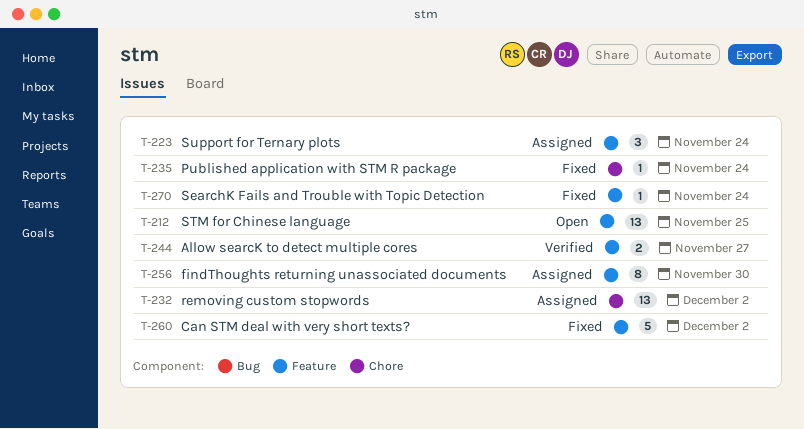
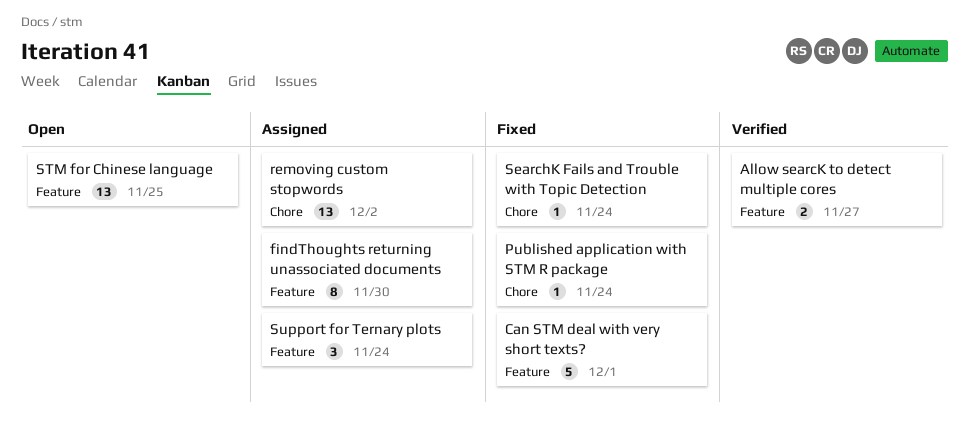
Can STM deal with very short texts?, due: Dec 2 -> Dec 1
SearchK Fails and Trouble with Topic Detection, label: Feature -> Chore

